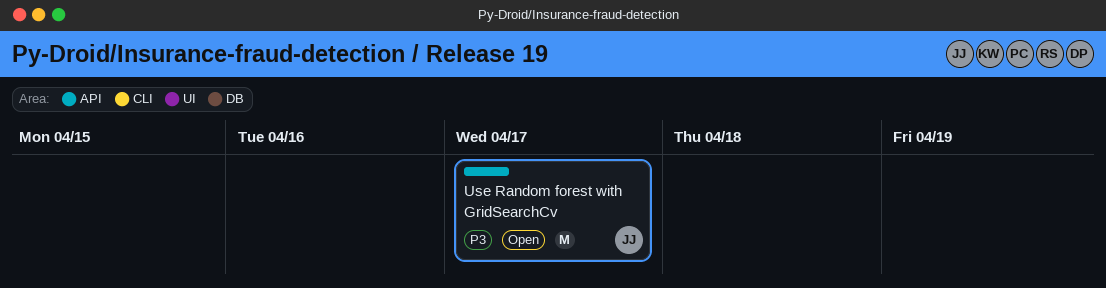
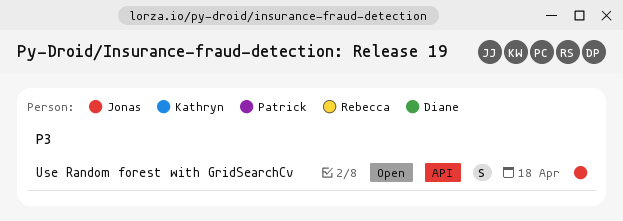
Use Random forest with GridSearchCv, estimate: M -> S
Use Random forest with GridSearchCv, due: Apr 17 -> Apr 18

